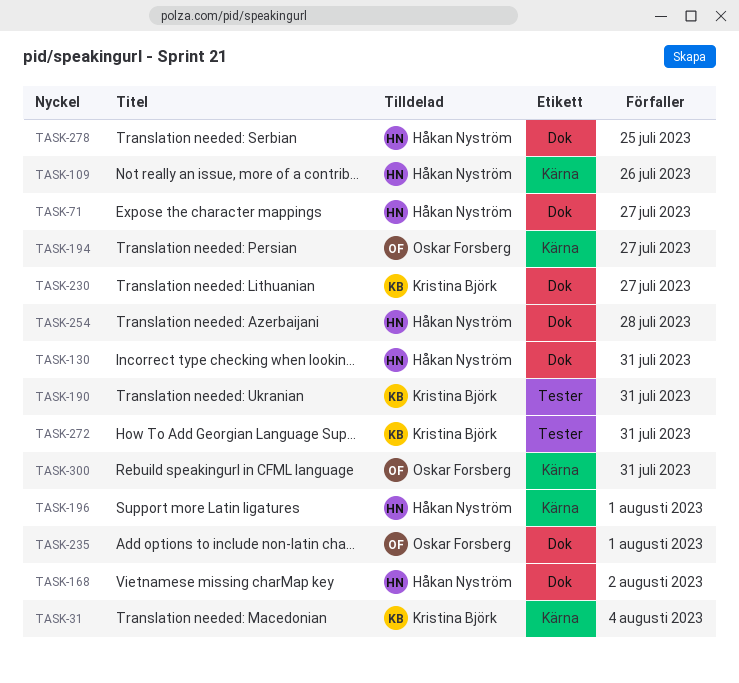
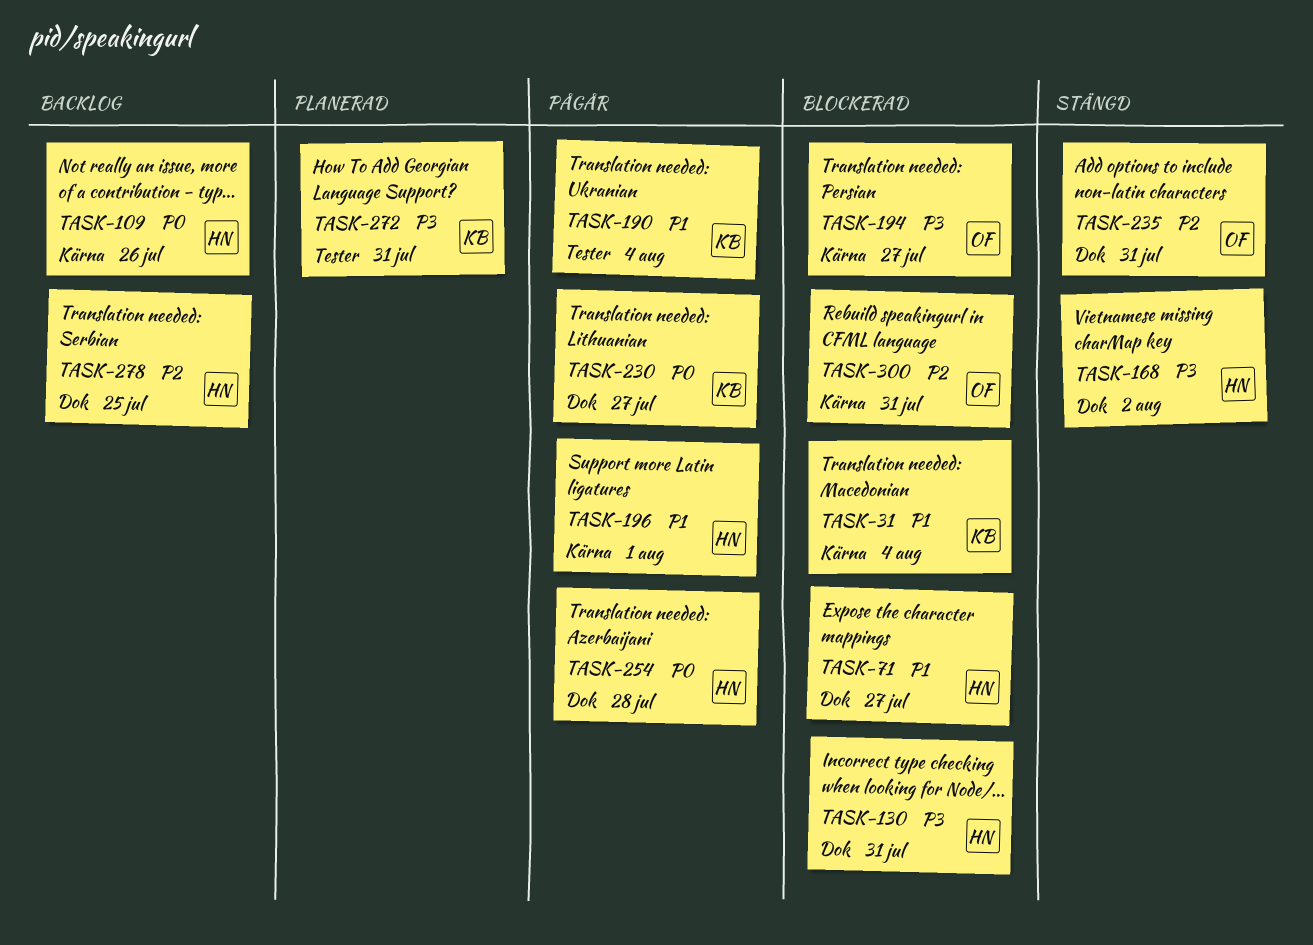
TASK-190, due: Jul 31 -> Aug 4
TASK-235, due: Aug 1 -> Jul 31

